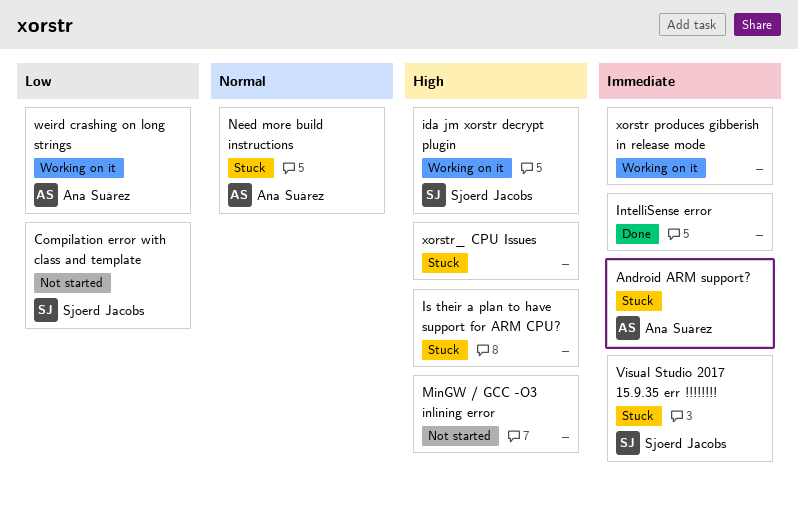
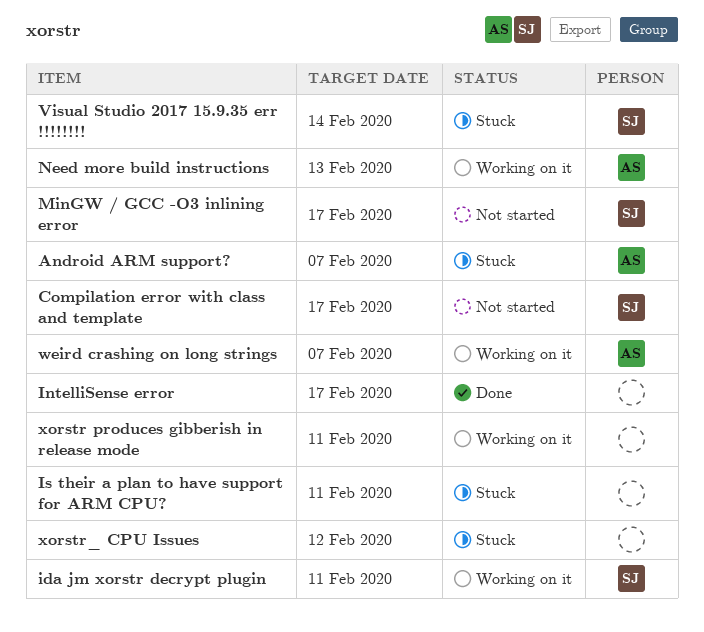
MinGW / GCC -O3 inlining error, owner: none -> Sjoerd Jacobs
Need more build instructions, status: Stuck -> Working on it

